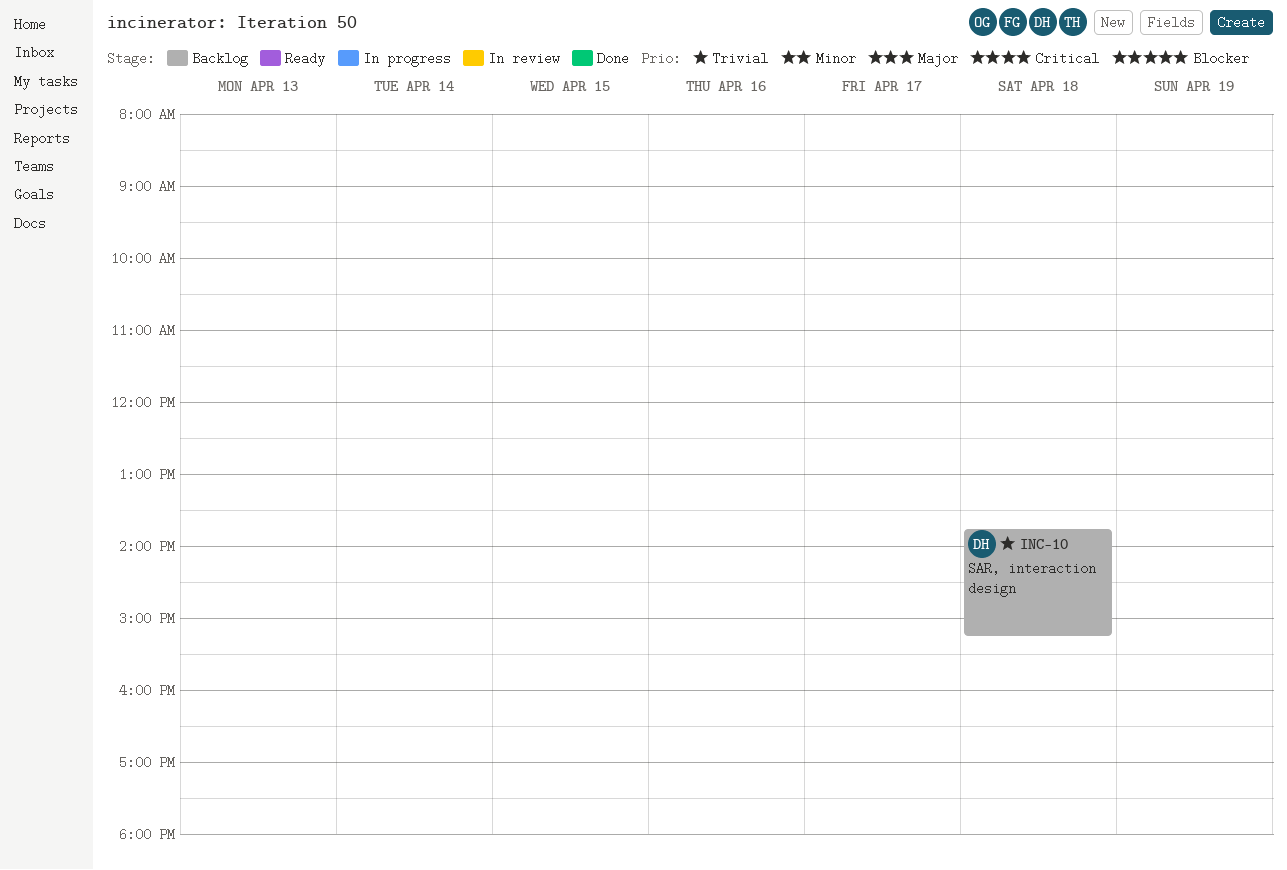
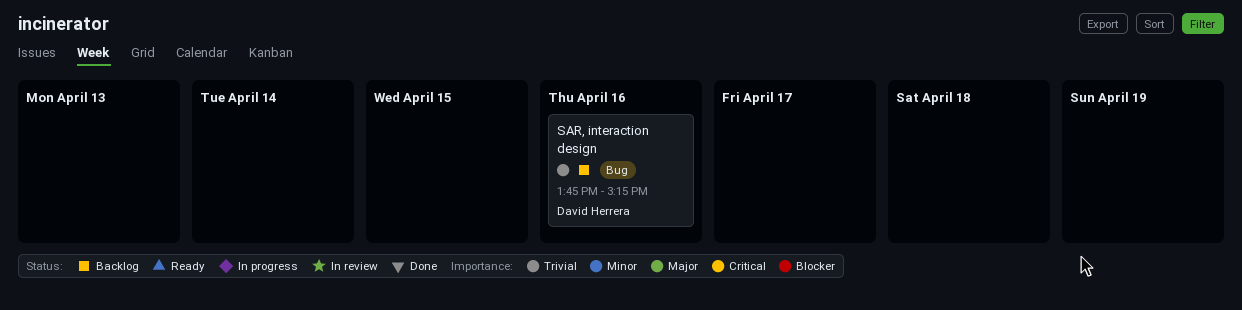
SAR, interaction design, day: Apr 18 -> Apr 16

